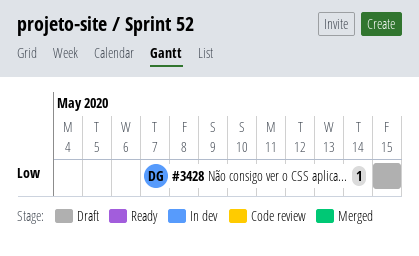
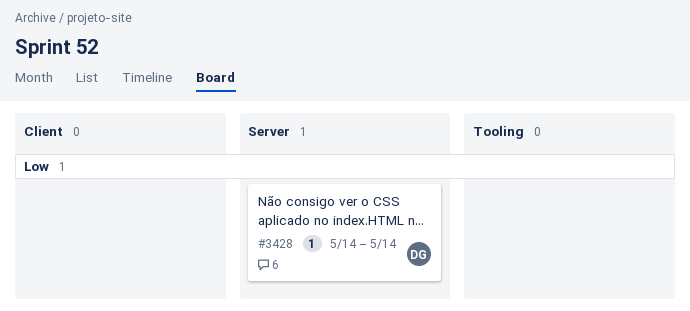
#3428, start: May 15 -> May 14
#3428, due: May 15 -> May 14

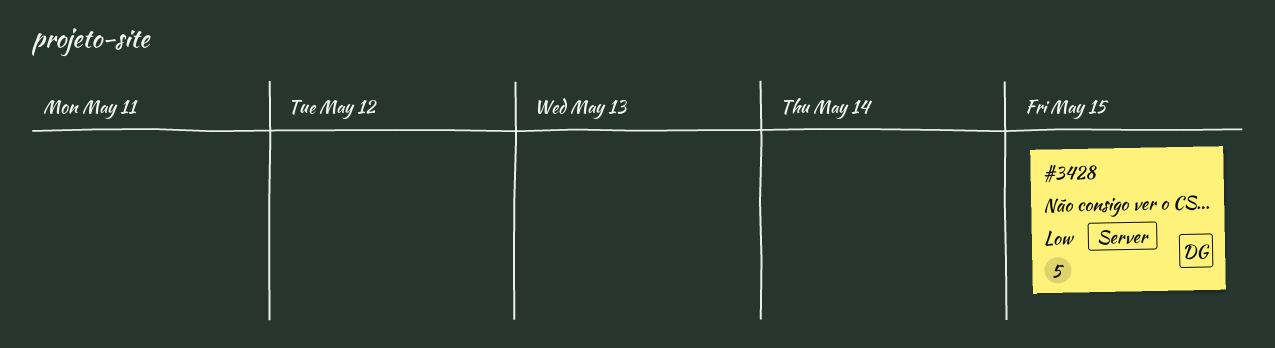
#3428, estimate: 1 -> 5
#3428, due: May 14 -> May 15

